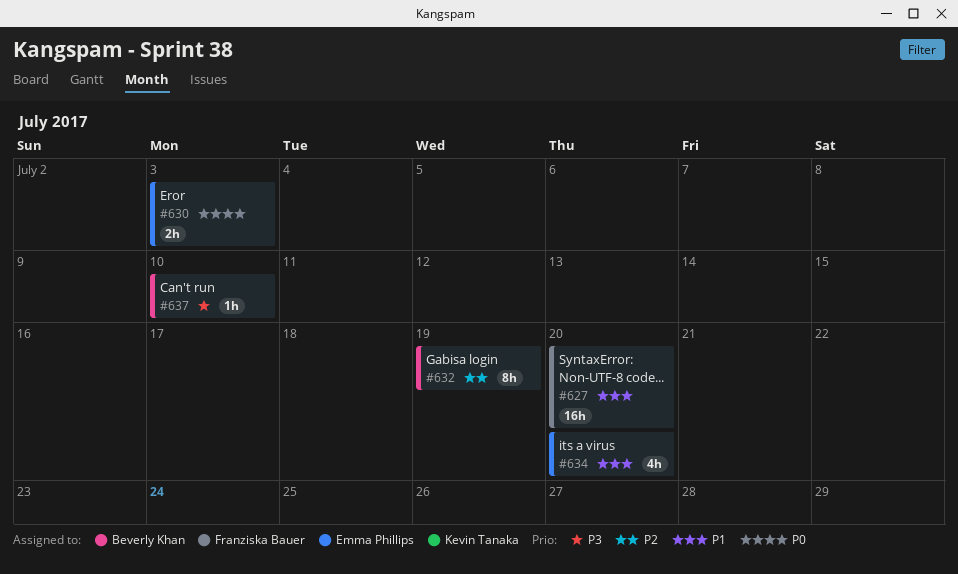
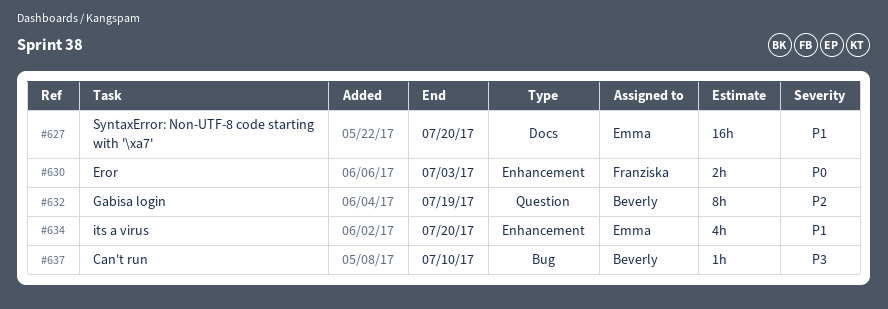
#627, owner: Franziska Bauer -> Emma Phillips
#630, owner: Emma Phillips -> Franziska Bauer

